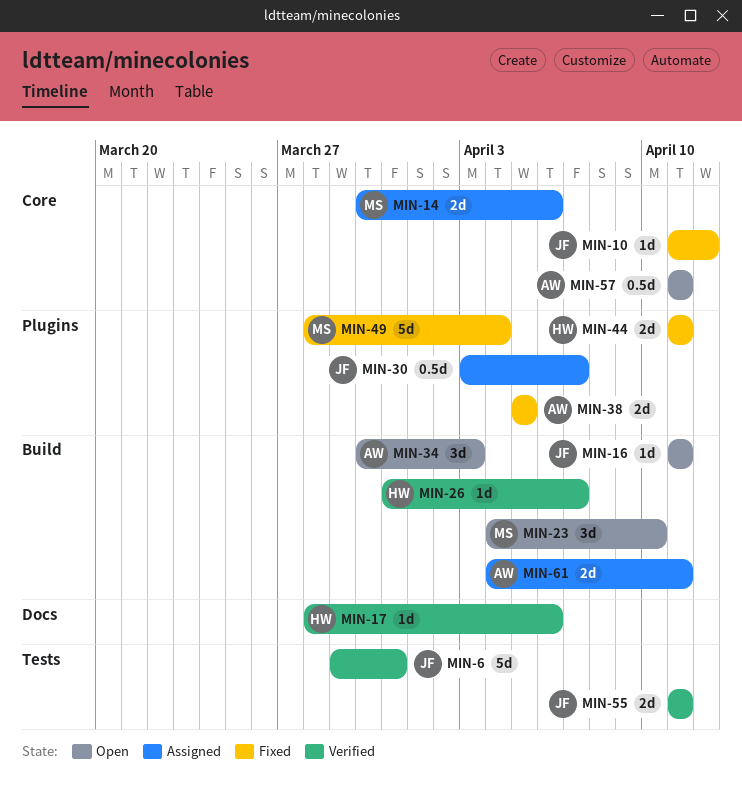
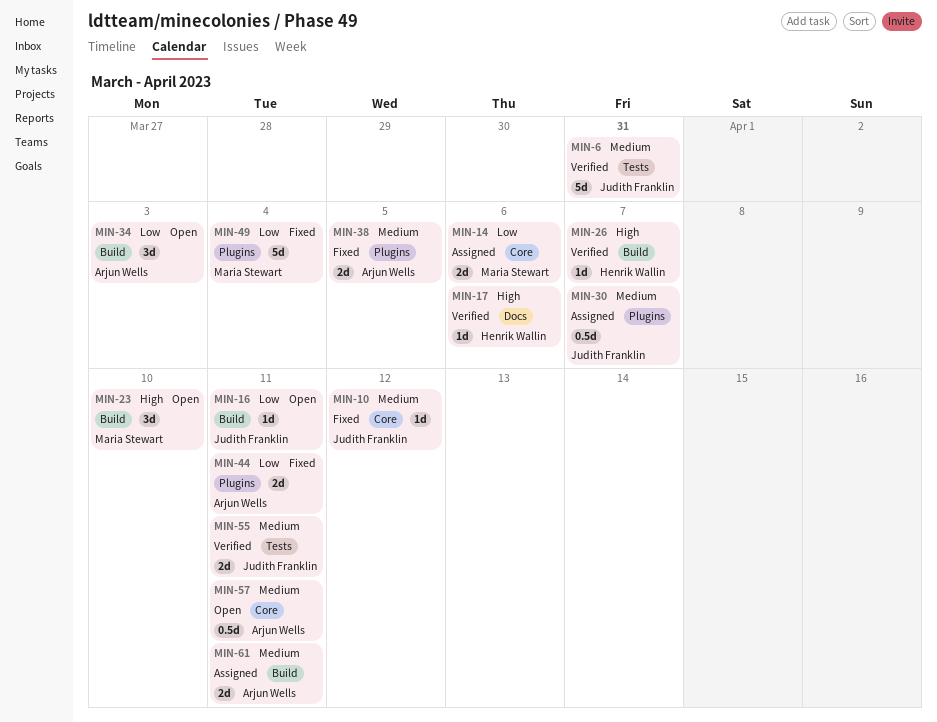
MIN-44, owner: Henrik Wallin -> Arjun Wells

